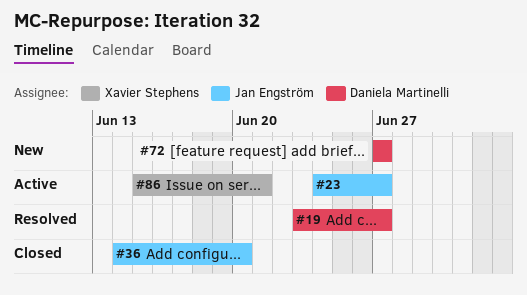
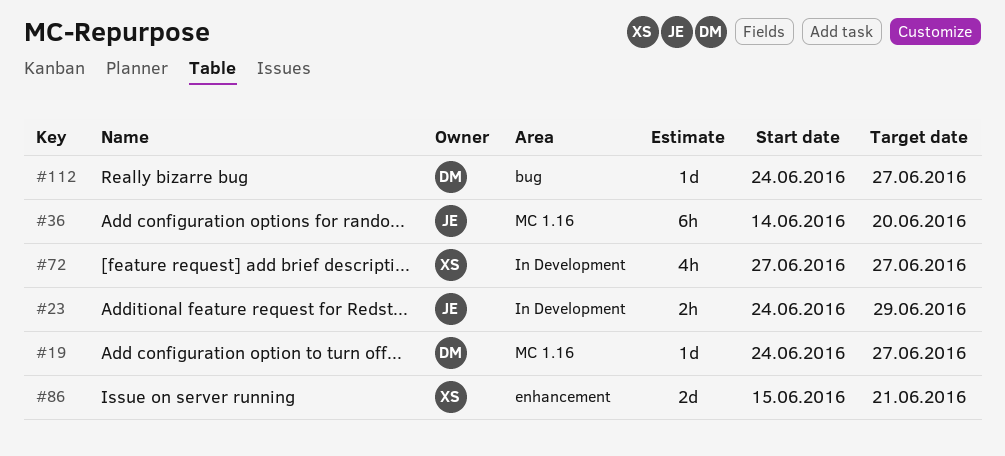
#19, start: Jun 23 -> Jun 24
#23, due: Jun 27 -> Jun 29
#72, owner: Daniela Martinelli -> Xavier Stephens
#112: none -> present

